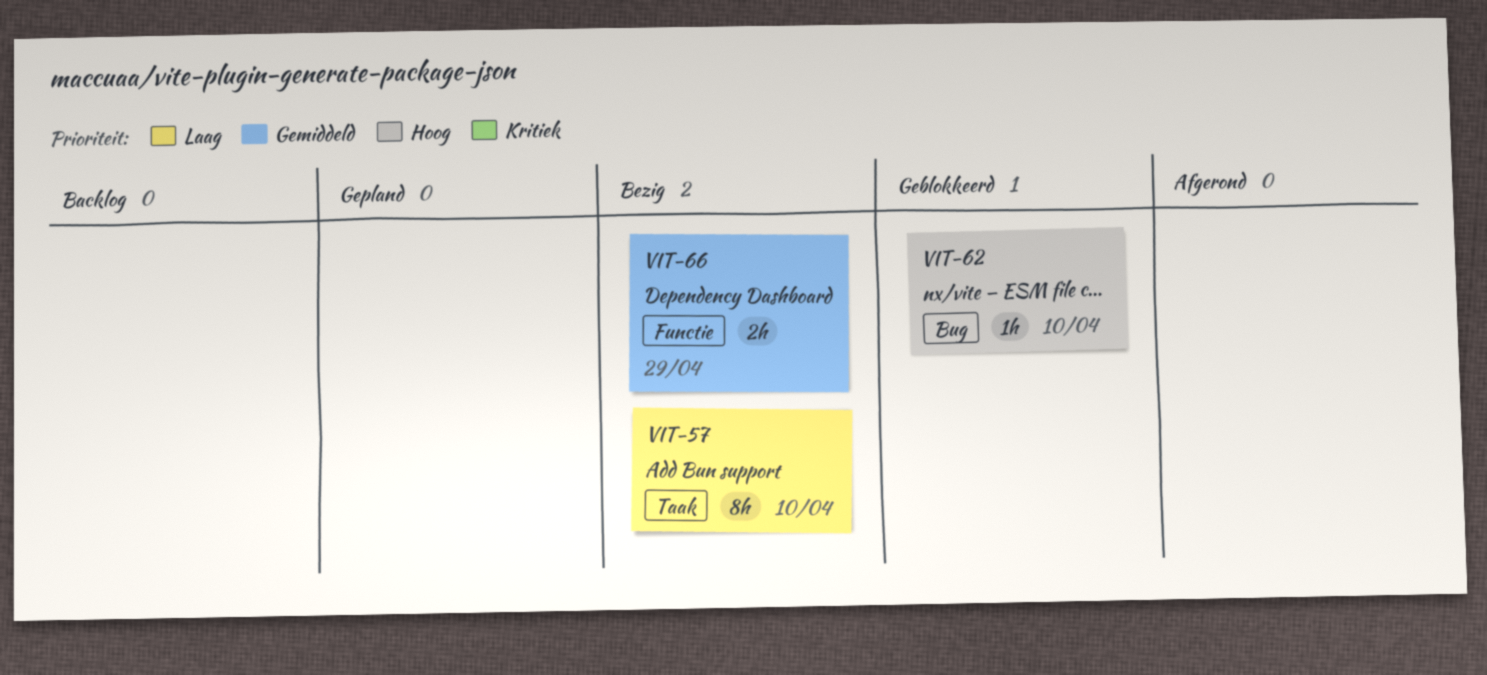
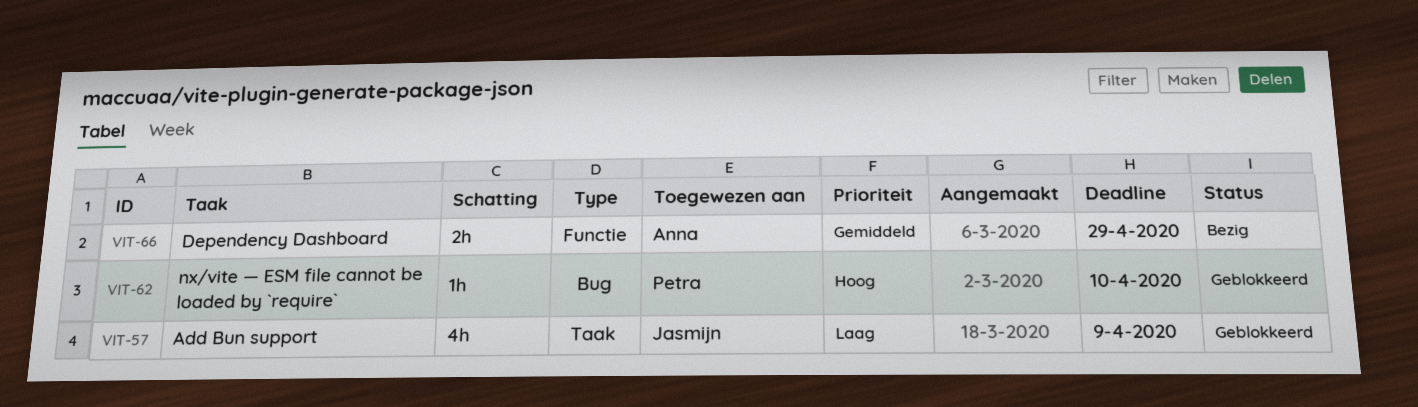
VIT-57, status: Bezig -> Geblokkeerd
VIT-57, estimate: 8h -> 4h
VIT-57, due: Apr 10 -> Apr 9

